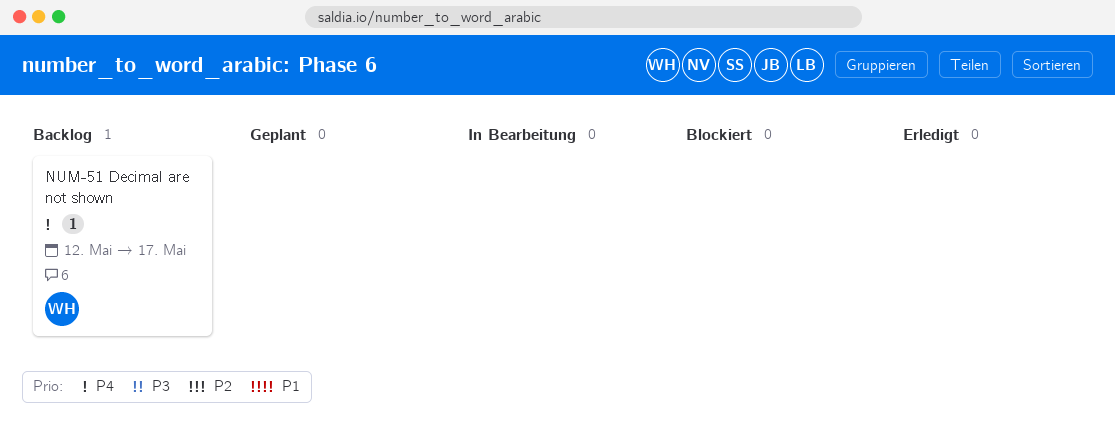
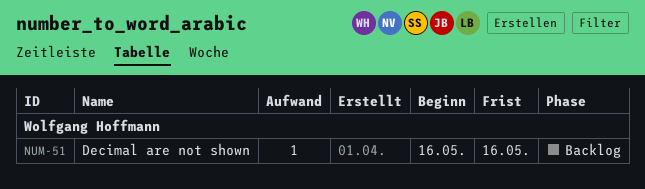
NUM-51, start: May 12 -> May 16
NUM-51, due: May 17 -> May 16

